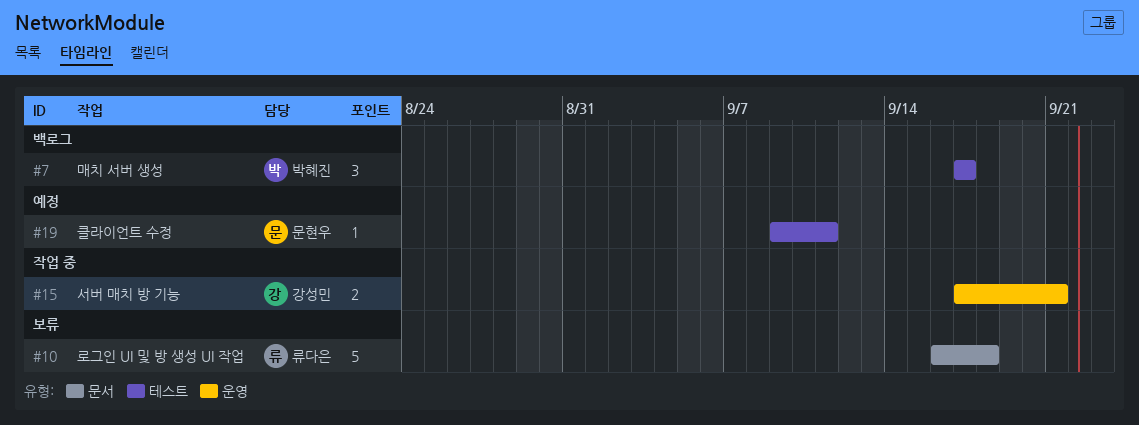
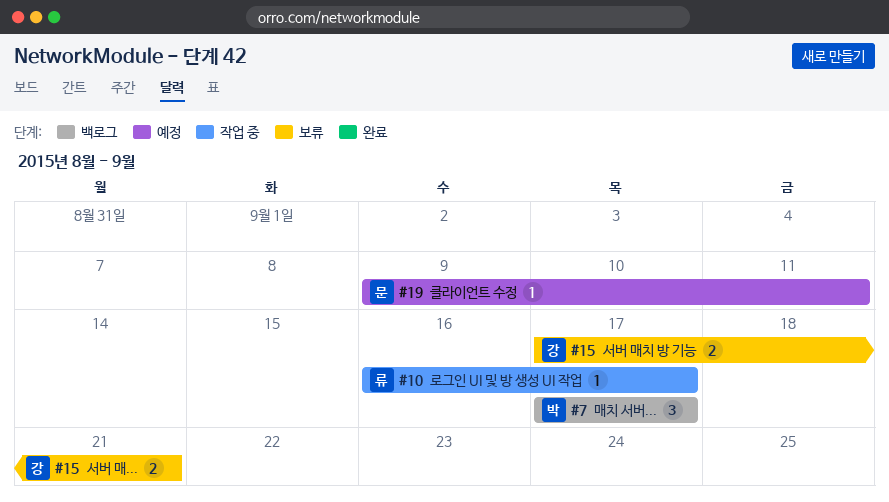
#10, status: 보류 -> 작업 중
#10, estimate: 5 -> 1
#10, due: Sep 18 -> Sep 17
#15, status: 작업 중 -> 보류

